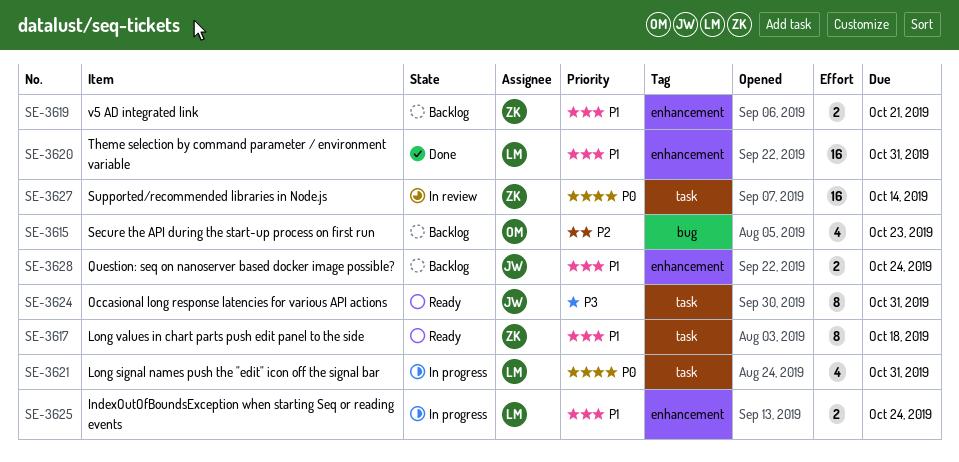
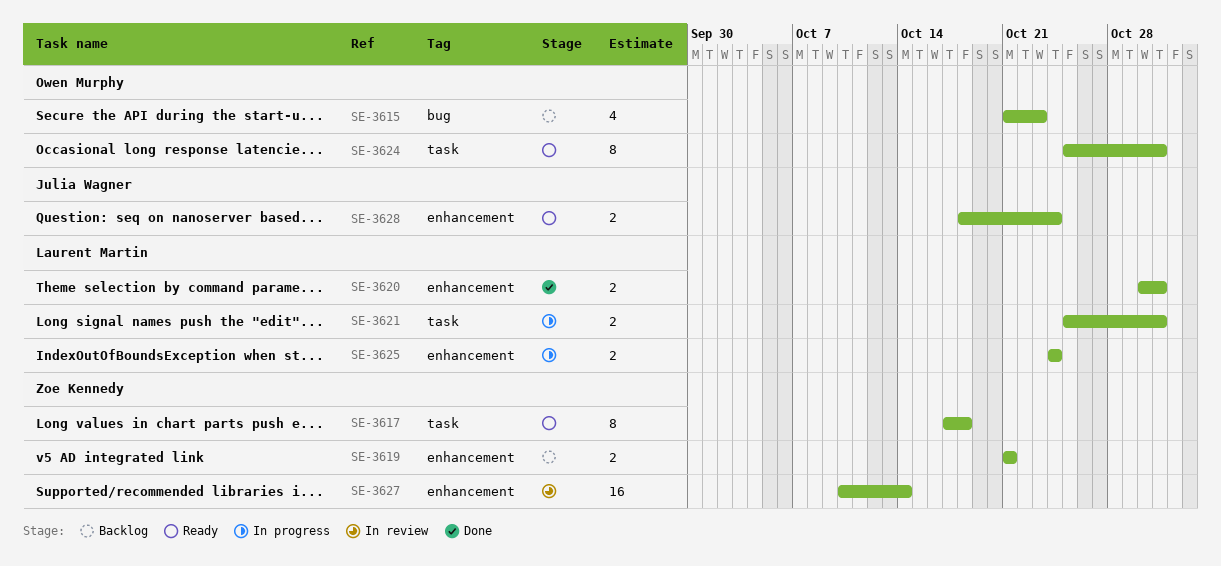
SE-3620, estimate: 16 -> 2
SE-3621, estimate: 4 -> 2
SE-3624, owner: Julia Wagner -> Owen Murphy
SE-3627, label: task -> enhancement
SE-3628, status: Backlog -> Ready

